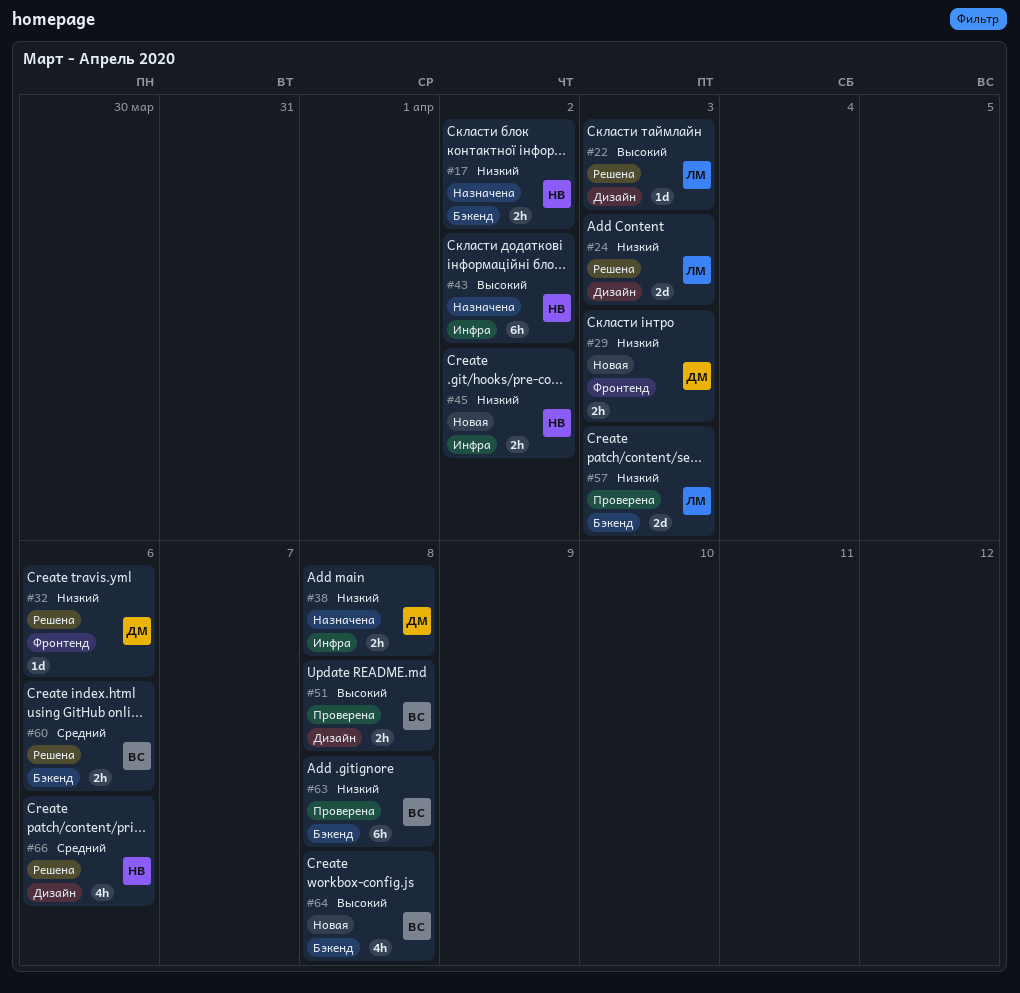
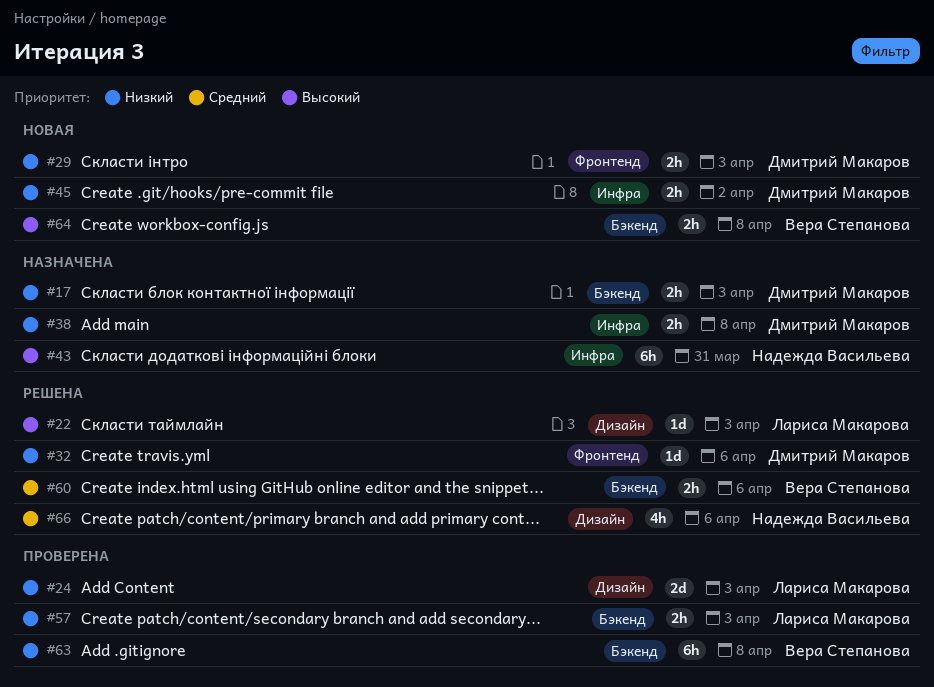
#17, owner: Надежда Васильева -> Дмитрий Макаров
#17, due: Apr 2 -> Apr 3
#24, status: Решена -> Проверена
#43, due: Apr 2 -> Mar 31
#45, owner: Надежда Васильева -> Дмитрий Макаров
#51: present -> none
#57, estimate: 2d -> 2h
#64, estimate: 4h -> 2h

